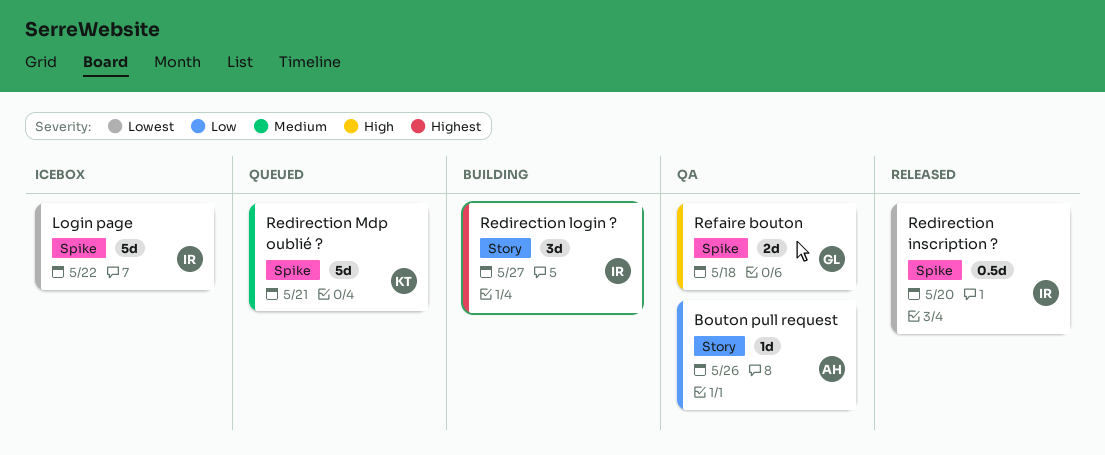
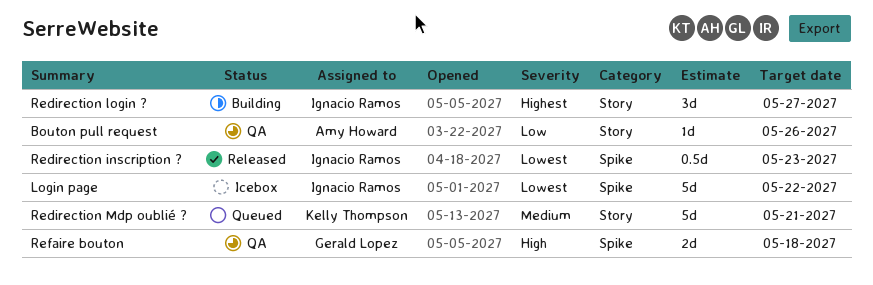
Redirection inscription ?, due: May 20 -> May 23
Redirection Mdp oublié ?, label: Spike -> Story

